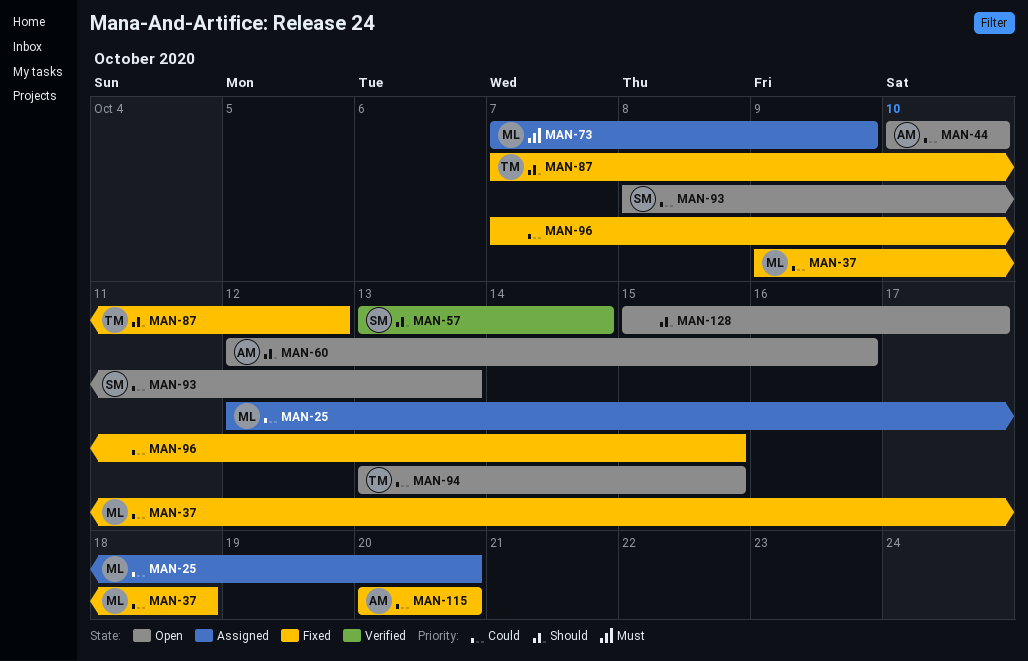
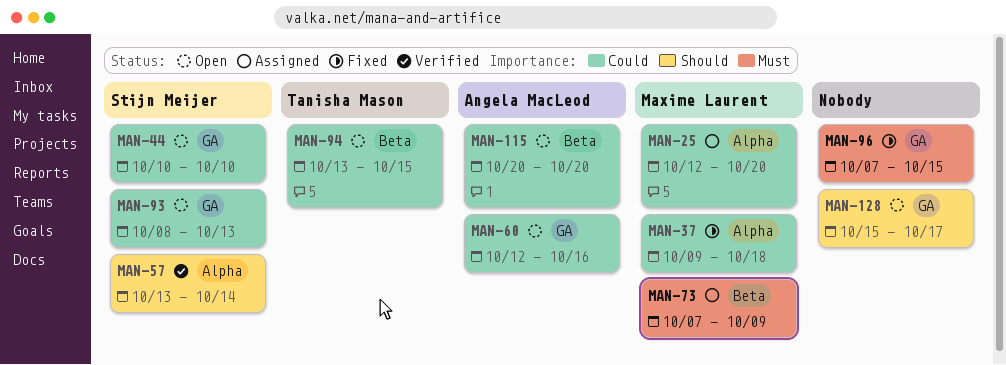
MAN-44, owner: Angela MacLeod -> Stijn Meijer
MAN-60, priority: Should -> Could
MAN-87: present -> none
MAN-96, priority: Could -> Must
MAN-115, status: Fixed -> Open

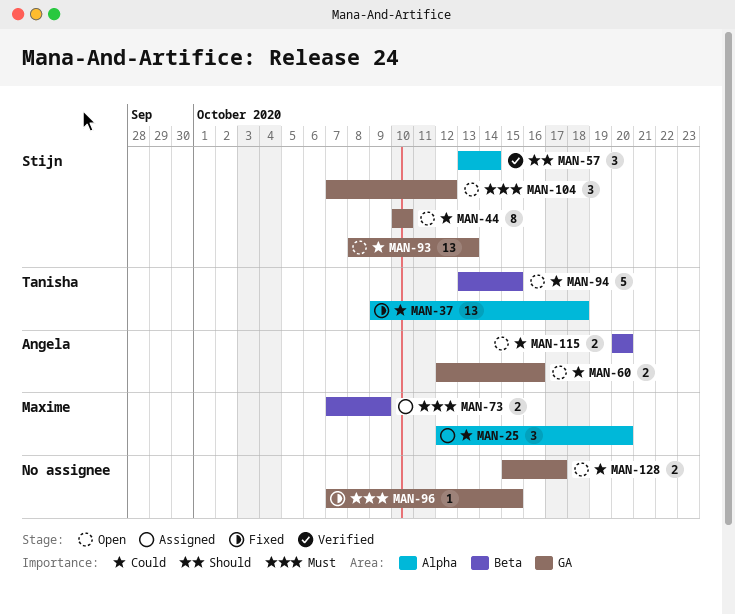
MAN-37, owner: Maxime Laurent -> Tanisha Mason
MAN-104: none -> present
MAN-128, priority: Should -> Could

